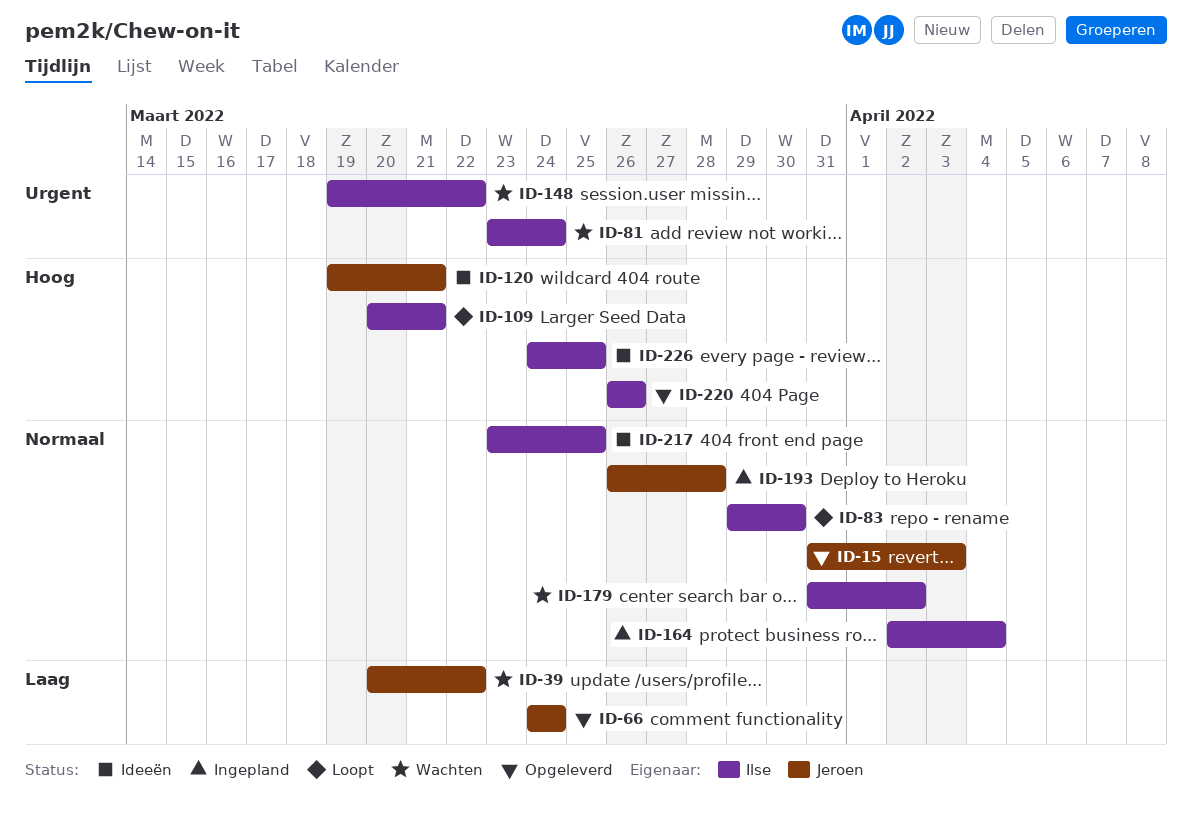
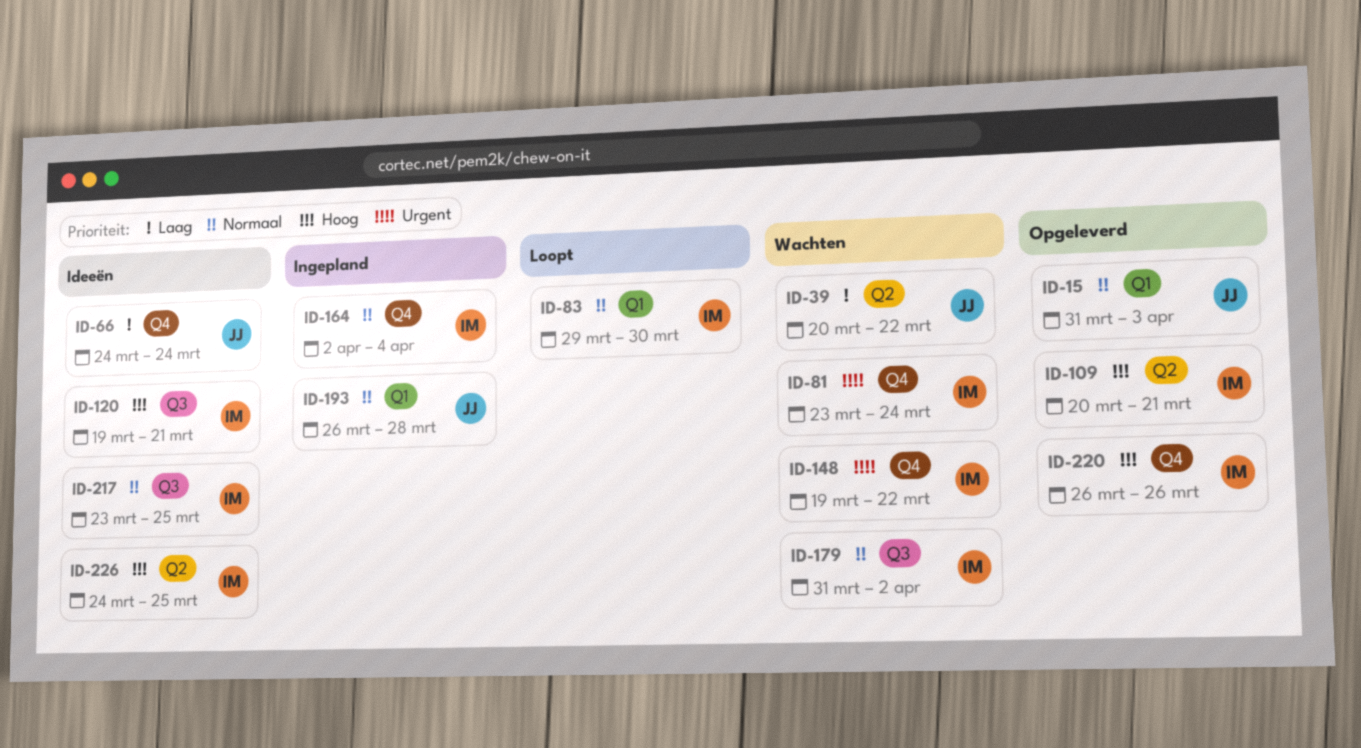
ID-66, status: Opgeleverd -> Ideeën
ID-109, status: Loopt -> Opgeleverd
ID-120, owner: Jeroen -> Ilse

